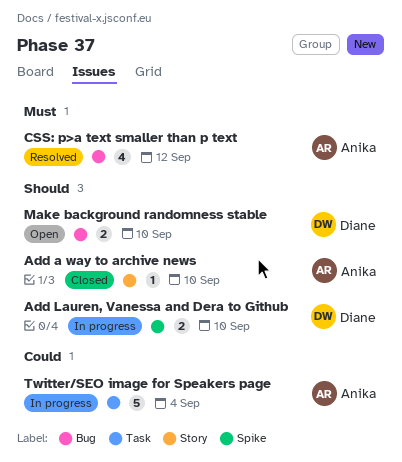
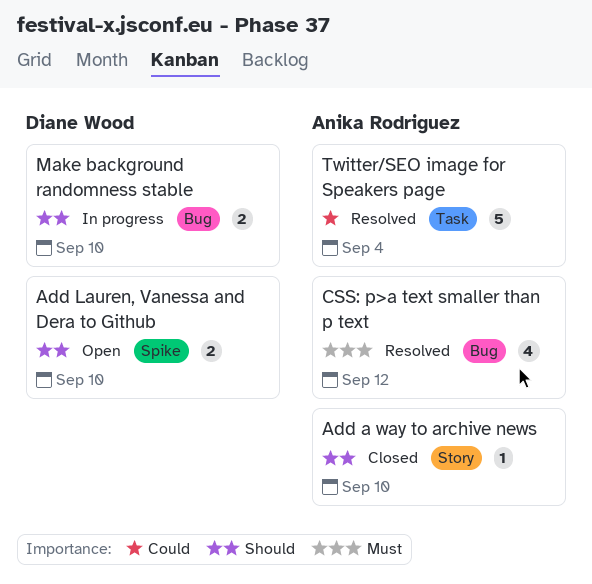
Add Lauren, Vanessa and Dera to Github, status: In progress -> Open
Make background randomness stable, status: Open -> In progress
Twitter/SEO image for Speakers page, status: In progress -> Resolved

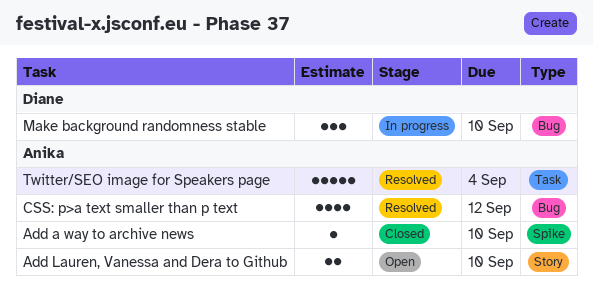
Add a way to archive news, label: Story -> Spike
Add Lauren, Vanessa and Dera to Github, owner: Diane Wood -> Anika Rodriguez
Add Lauren, Vanessa and Dera to Github, label: Spike -> Story
Make background randomness stable, estimate: 2 -> 3

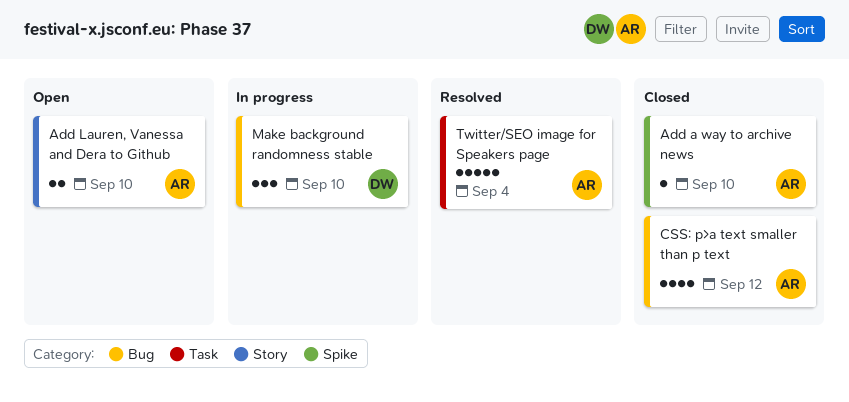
CSS: p>a text smaller than p text, status: Resolved -> Closed

